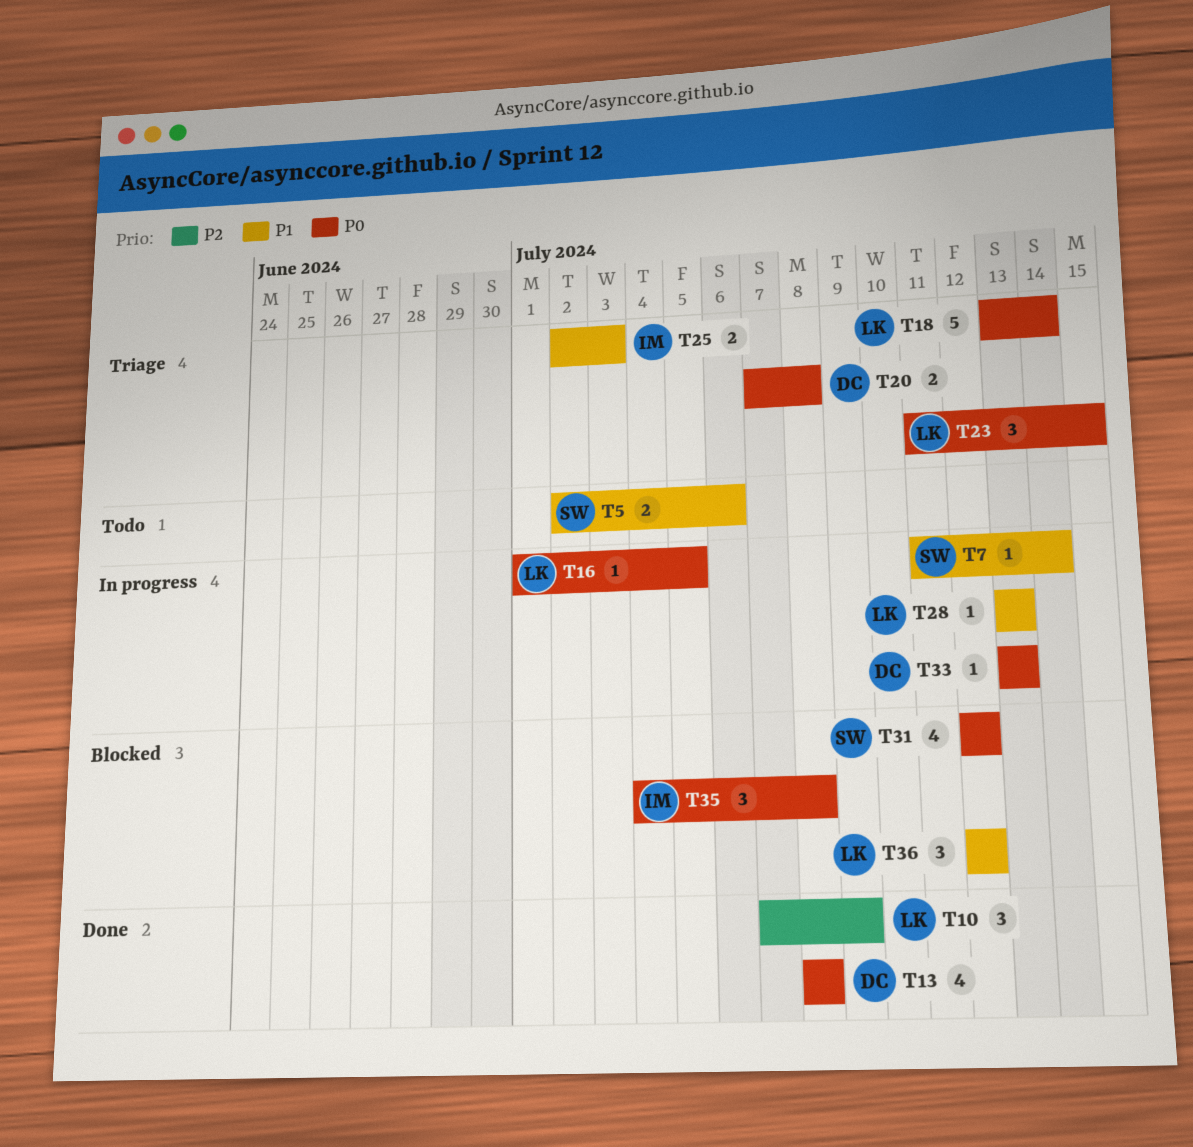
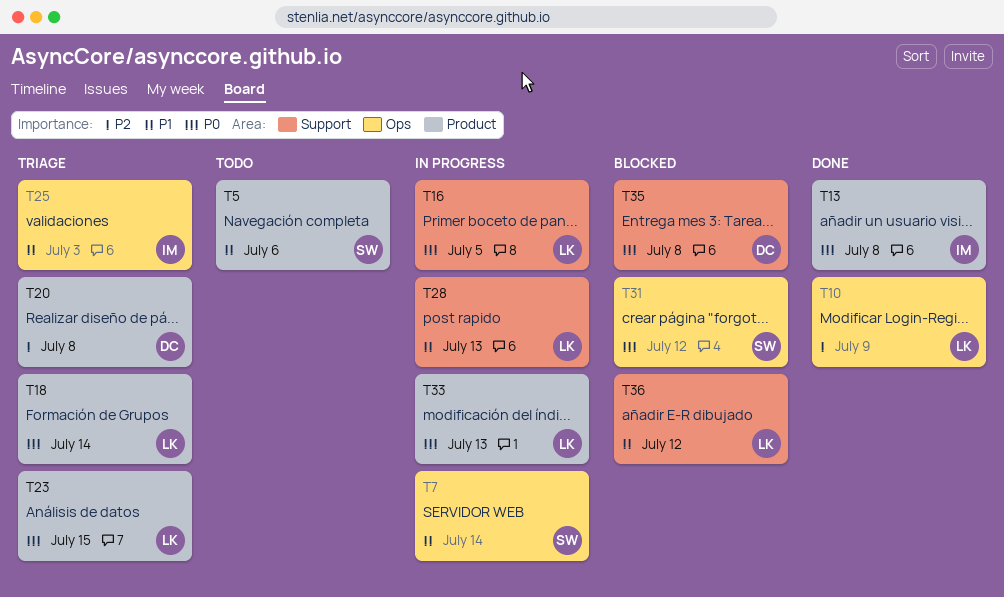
T13, owner: DC -> IM
T20, priority: P0 -> P2
T33, owner: DC -> LK
T35, owner: IM -> DC

